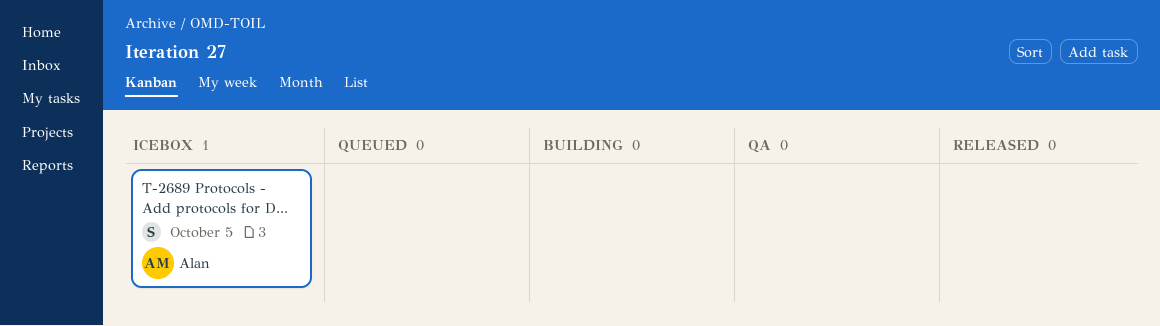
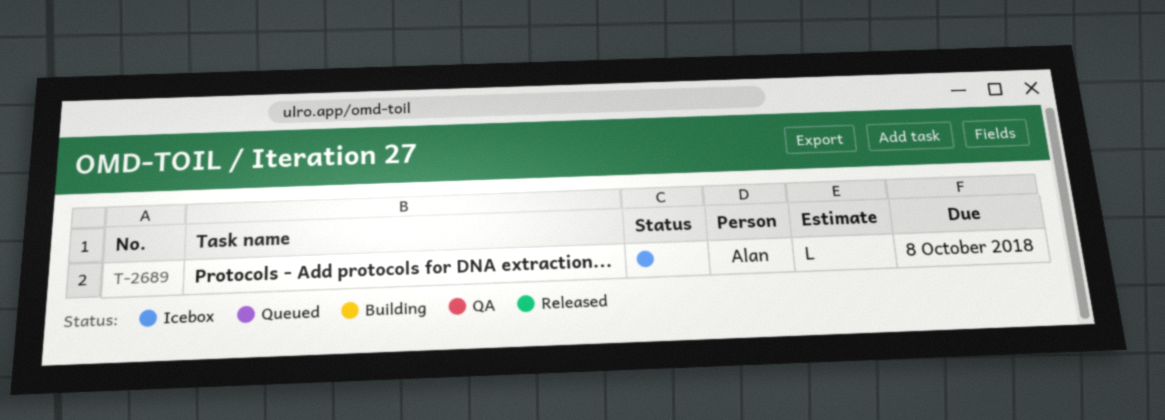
T-2689, estimate: S -> L
T-2689, due: Oct 5 -> Oct 8

